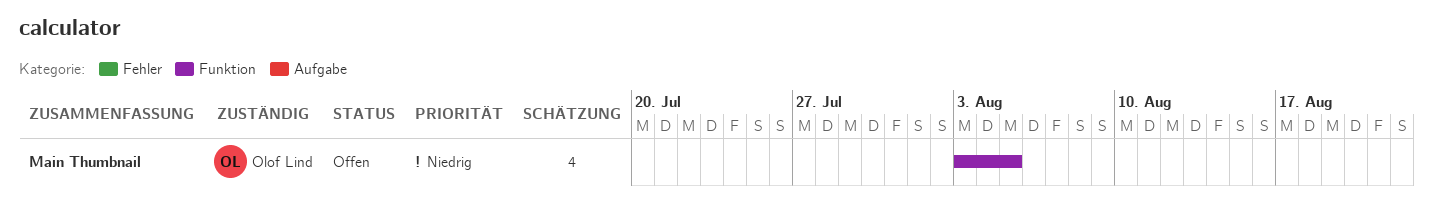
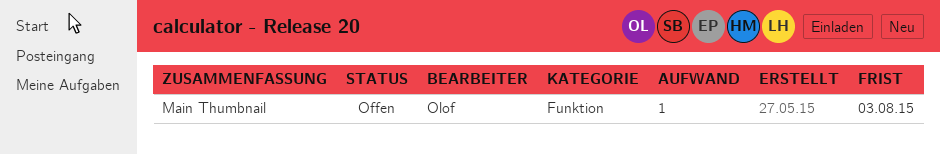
Main Thumbnail, estimate: 4 -> 1
Main Thumbnail, due: Aug 5 -> Aug 3

